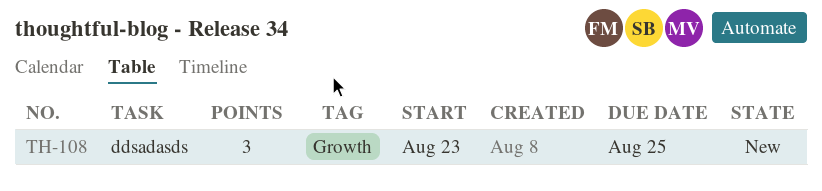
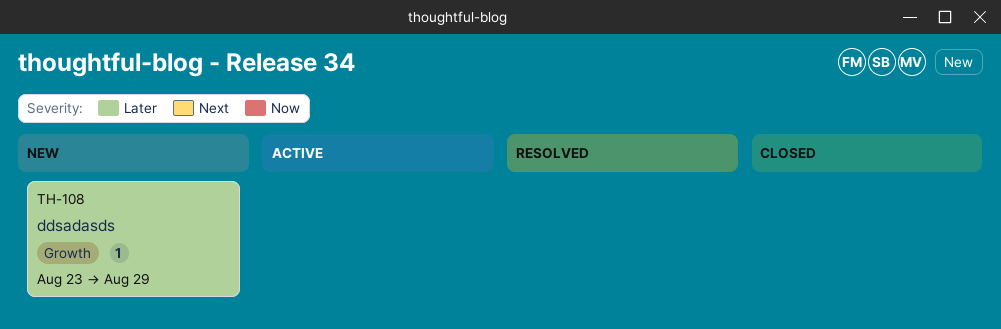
TH-108, estimate: 3 -> 1
TH-108, due: Aug 25 -> Aug 29

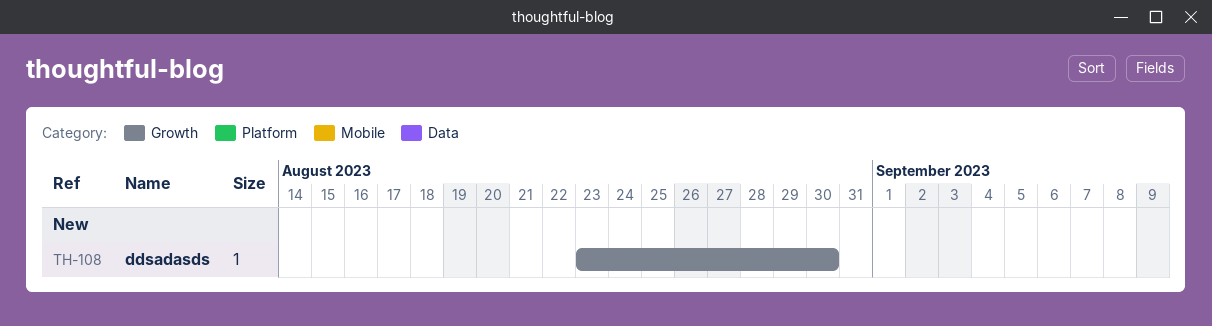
TH-108, due: Aug 29 -> Aug 30

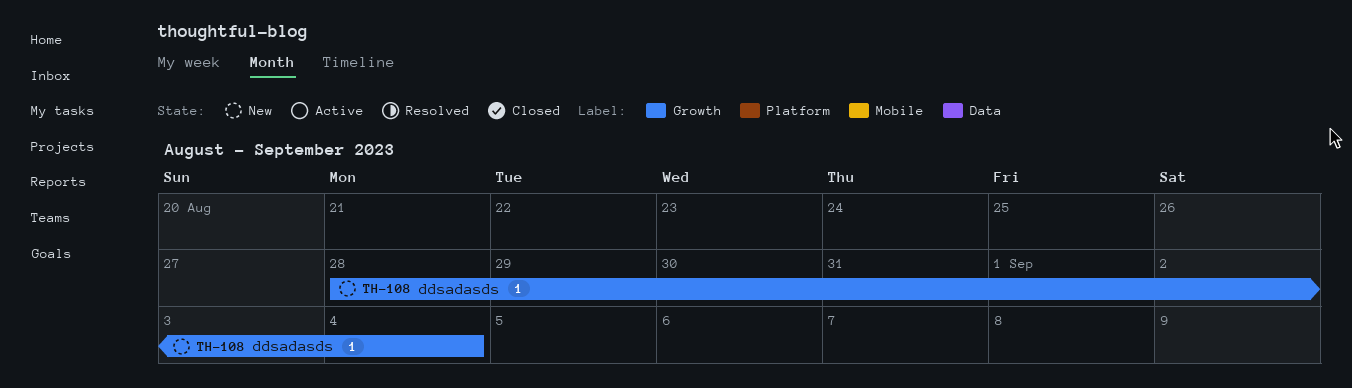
TH-108, start: Aug 23 -> Aug 28
TH-108, due: Aug 30 -> Sep 4

